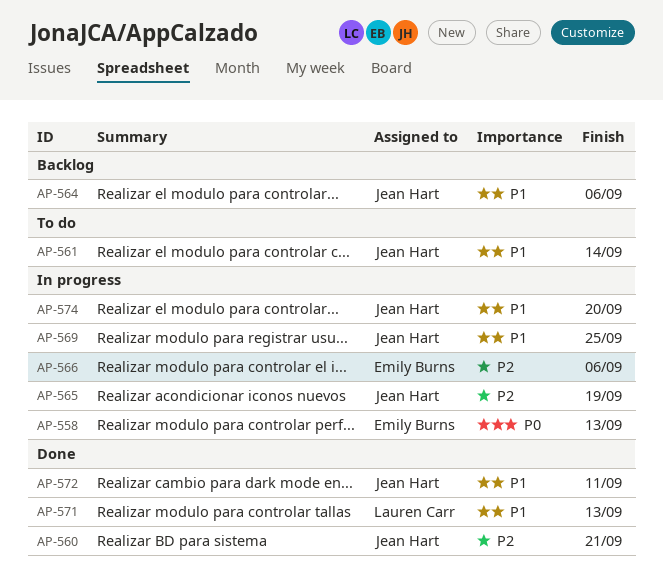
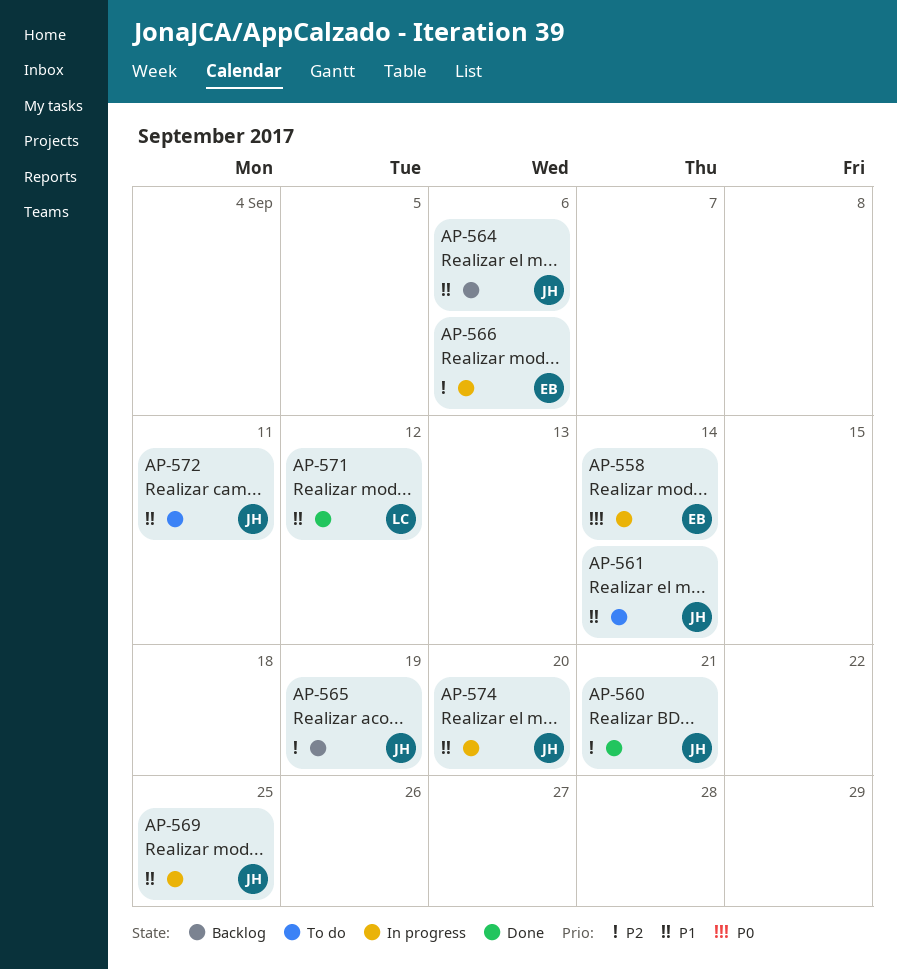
AP-558, due: Sep 13 -> Sep 14
AP-565, status: In progress -> Backlog
AP-571, due: Sep 13 -> Sep 12
AP-572, status: Done -> To do

